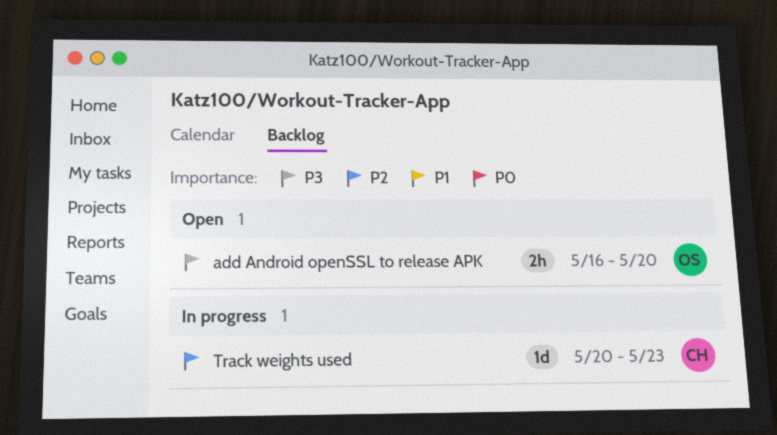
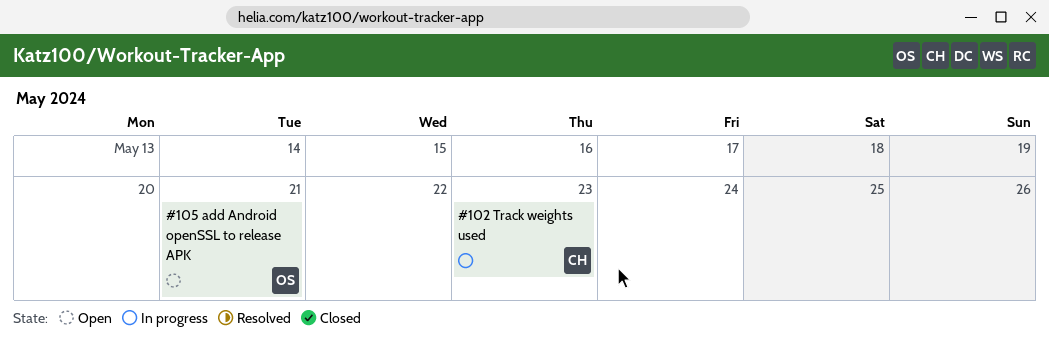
add Android openSSL to release APK, due: May 20 -> May 21

